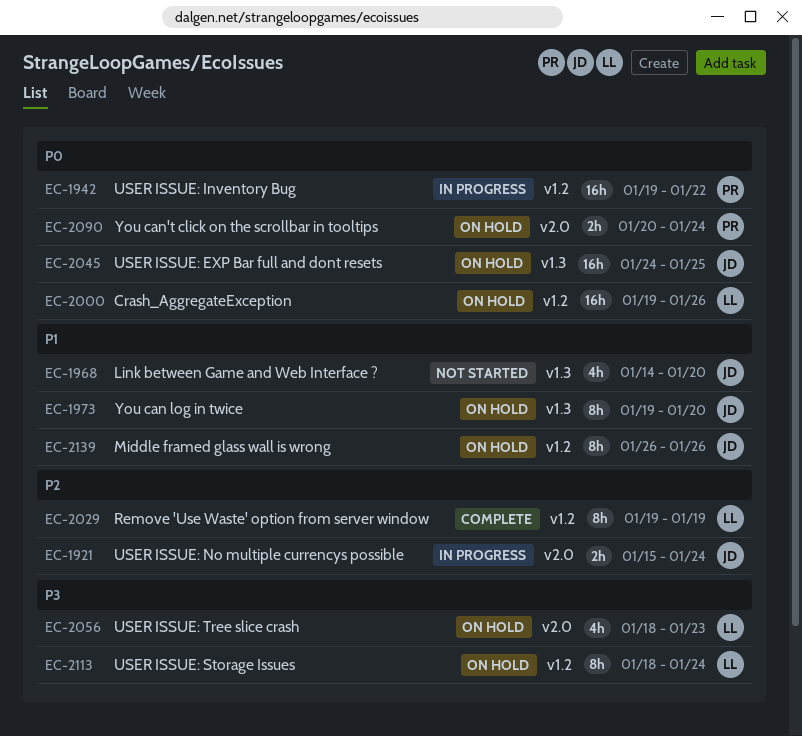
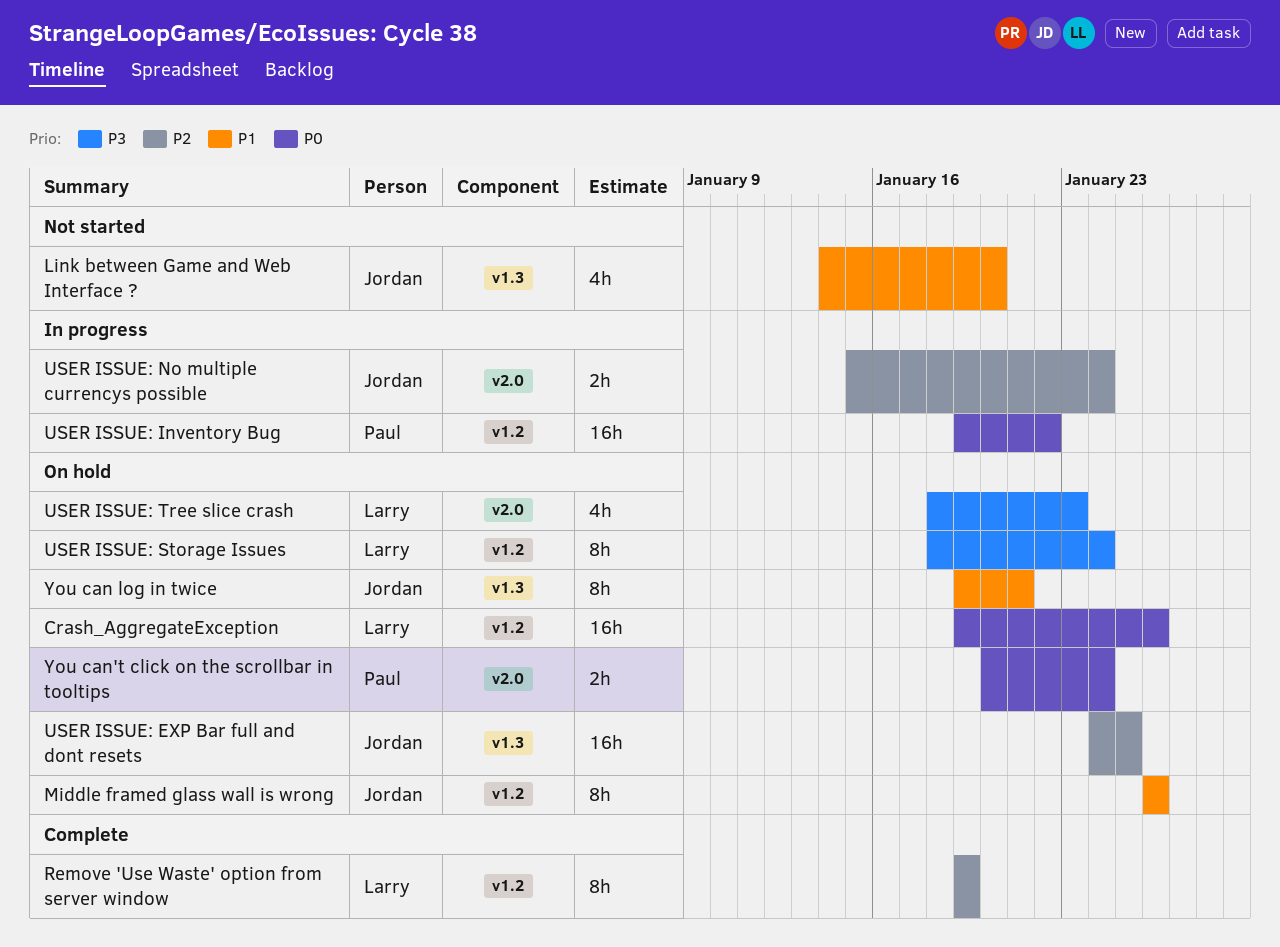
USER ISSUE: EXP Bar full and dont resets, priority: P0 -> P2
You can log in twice, due: Jan 20 -> Jan 21

